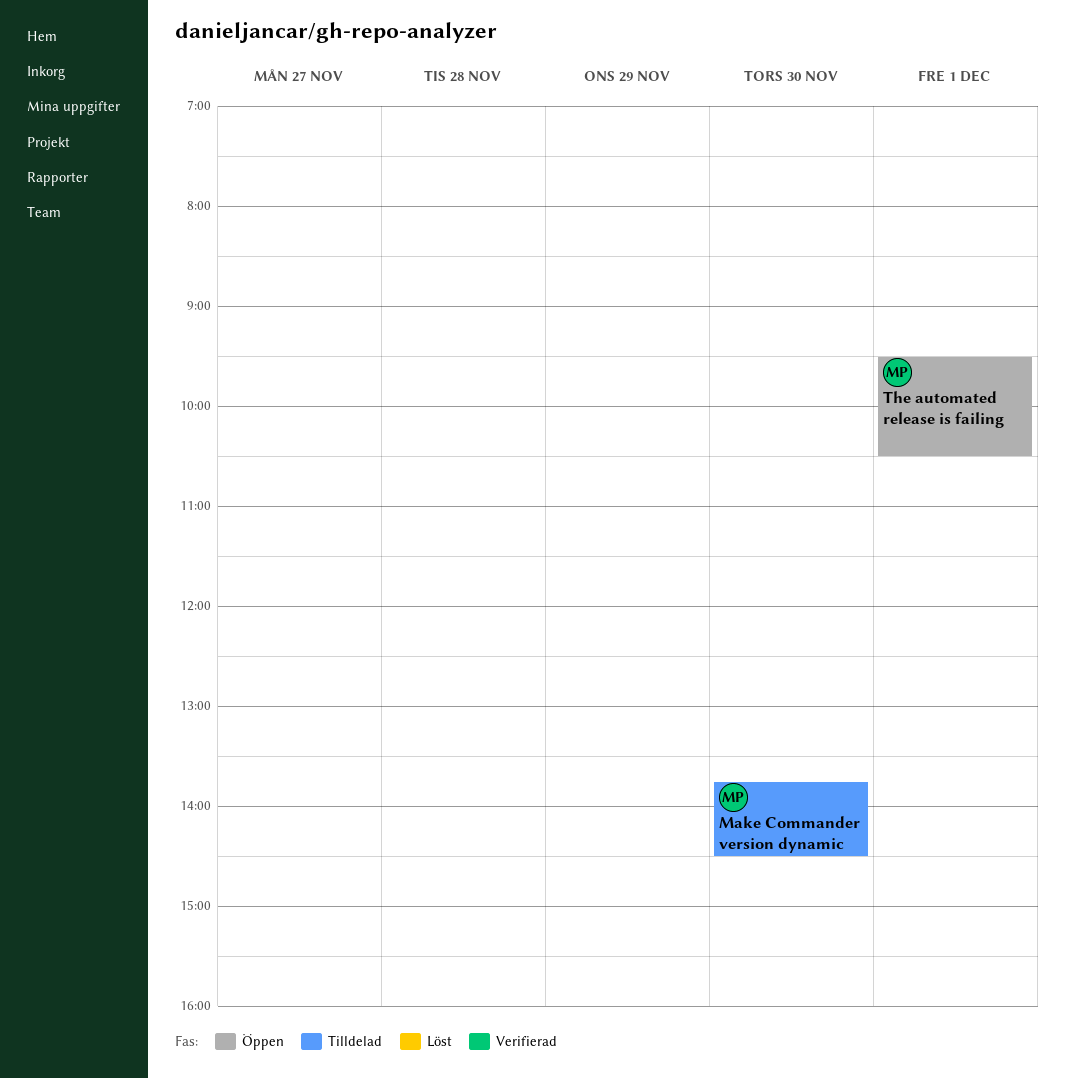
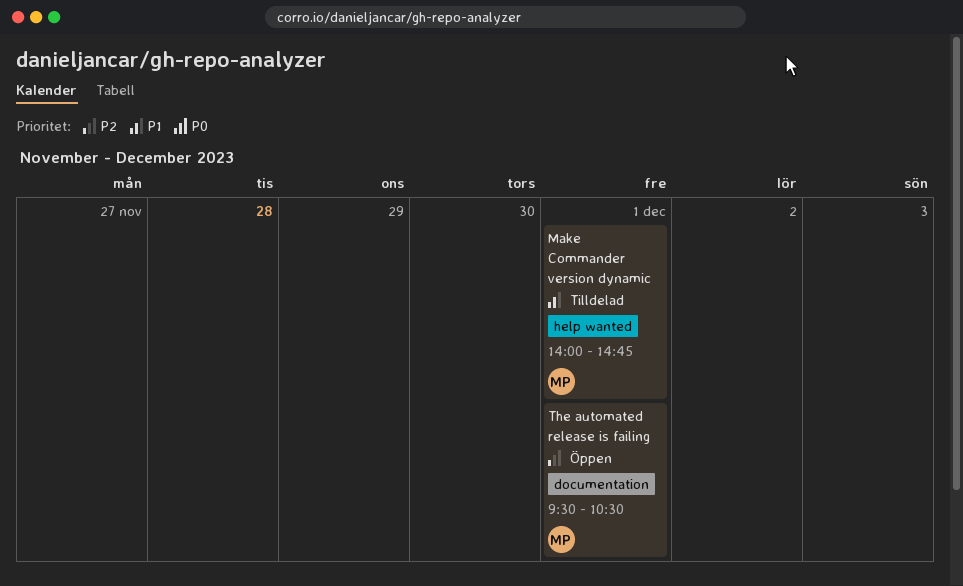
Make Commander version dynamic, day: Nov 30 -> Dec 1
Make Commander version dynamic, begins: 13:45 -> 14:00
Make Commander version dynamic, ends: 14:30 -> 14:45

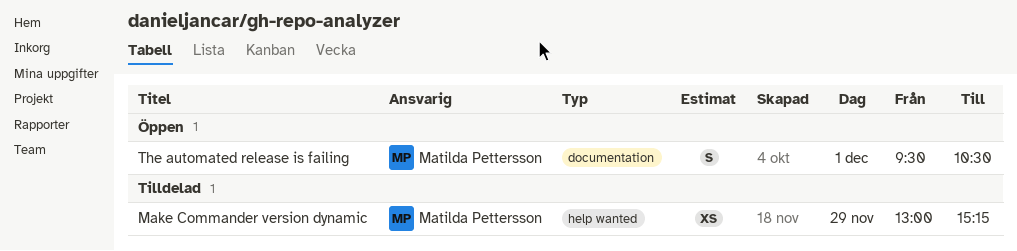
Make Commander version dynamic, day: Dec 1 -> Nov 29
Make Commander version dynamic, begins: 14:00 -> 13:00
Make Commander version dynamic, ends: 14:45 -> 15:15

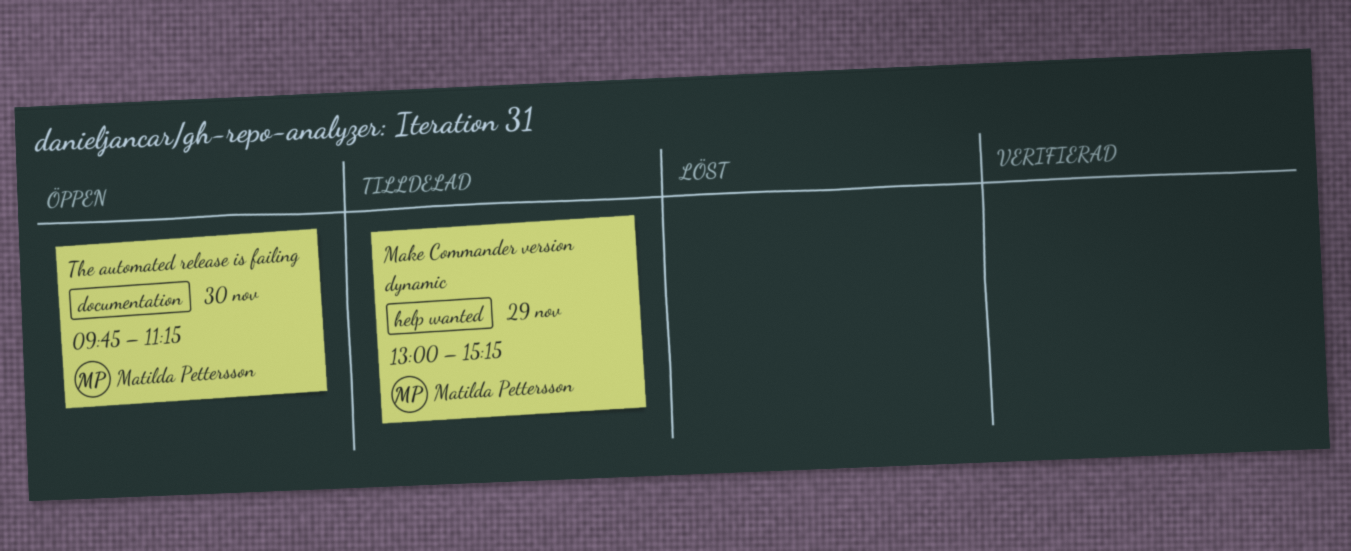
The automated release is failing, day: Dec 1 -> Nov 30
The automated release is failing, begins: 09:30 -> 09:45
The automated release is failing, ends: 10:30 -> 11:15

